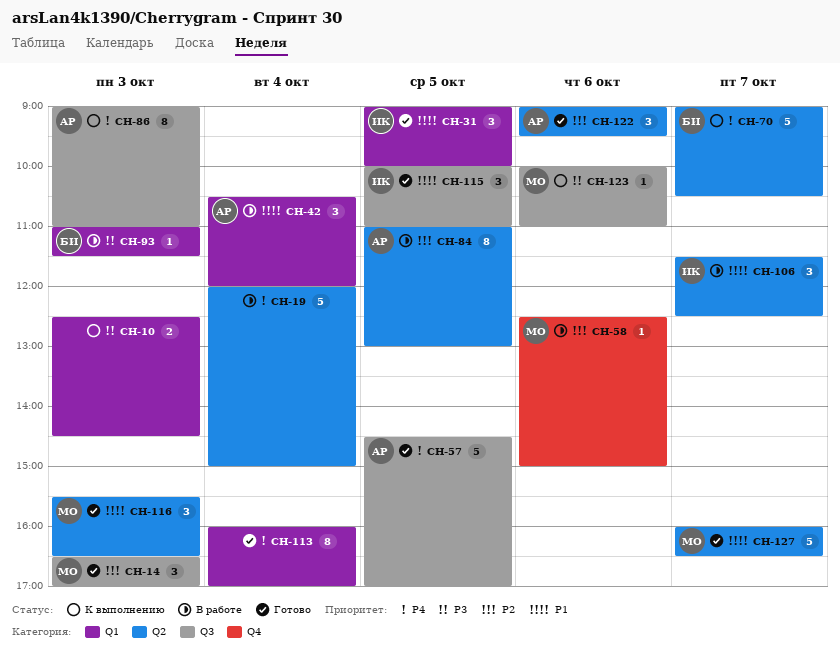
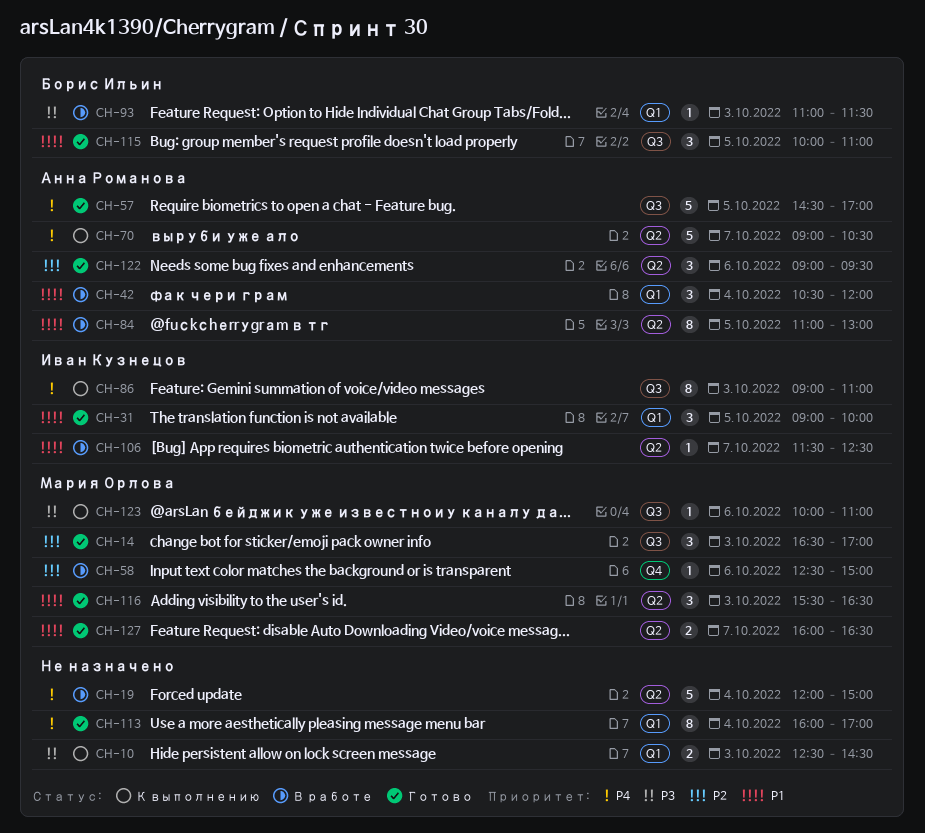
CH-70, owner: Борис Ильин -> Анна Романова
CH-84, priority: P2 -> P1
CH-86, owner: Анна Романова -> Иван Кузнецов
CH-106, estimate: 3 -> 1
CH-115, owner: Иван Кузнецов -> Борис Ильин
CH-127, estimate: 5 -> 2

